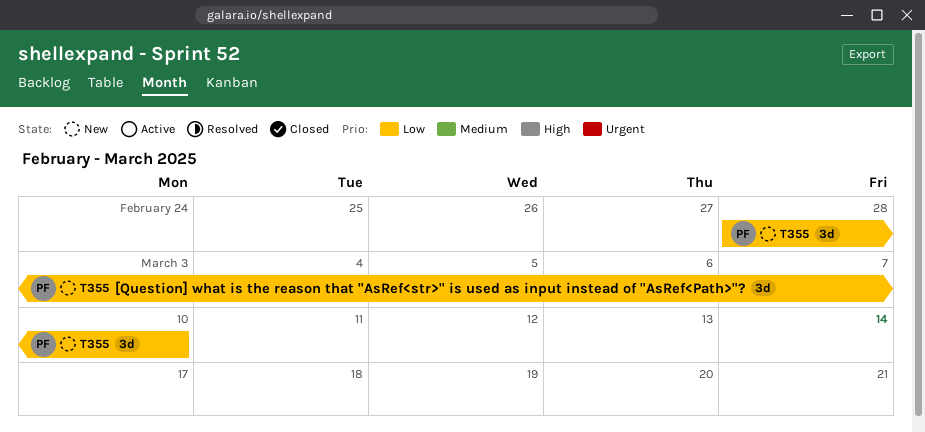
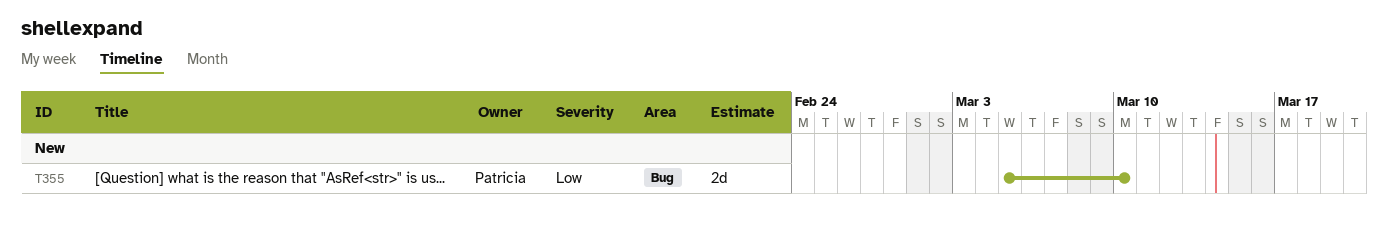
T355, estimate: 3d -> 2d
T355, start: Feb 28 -> Mar 5

